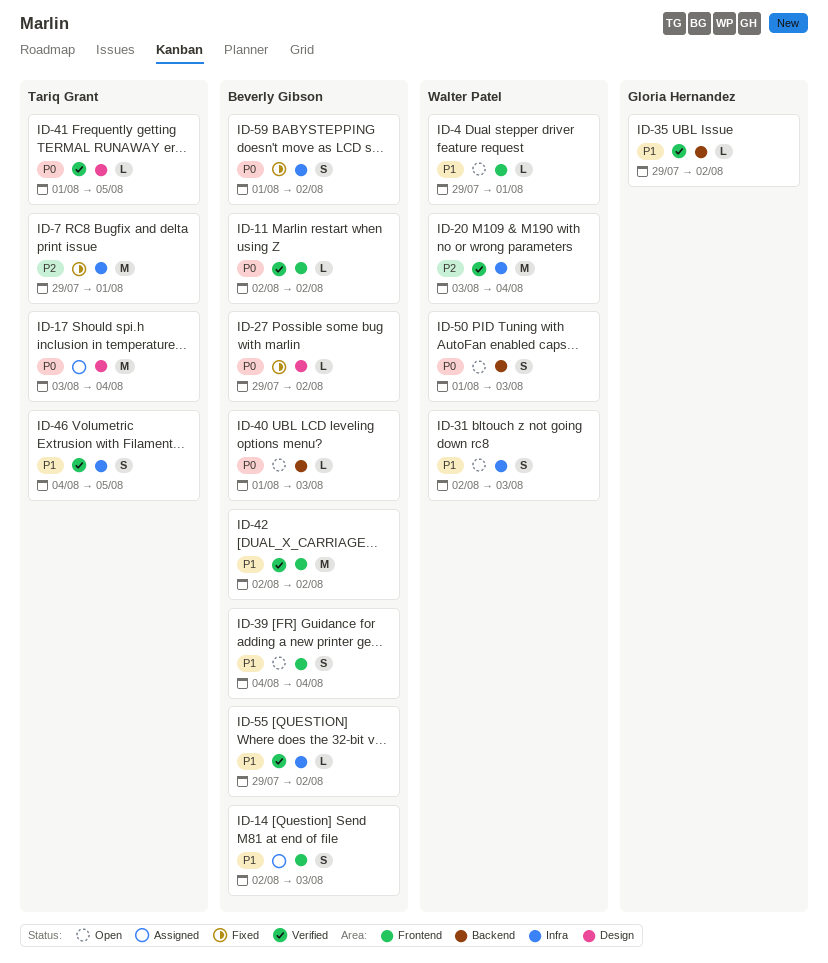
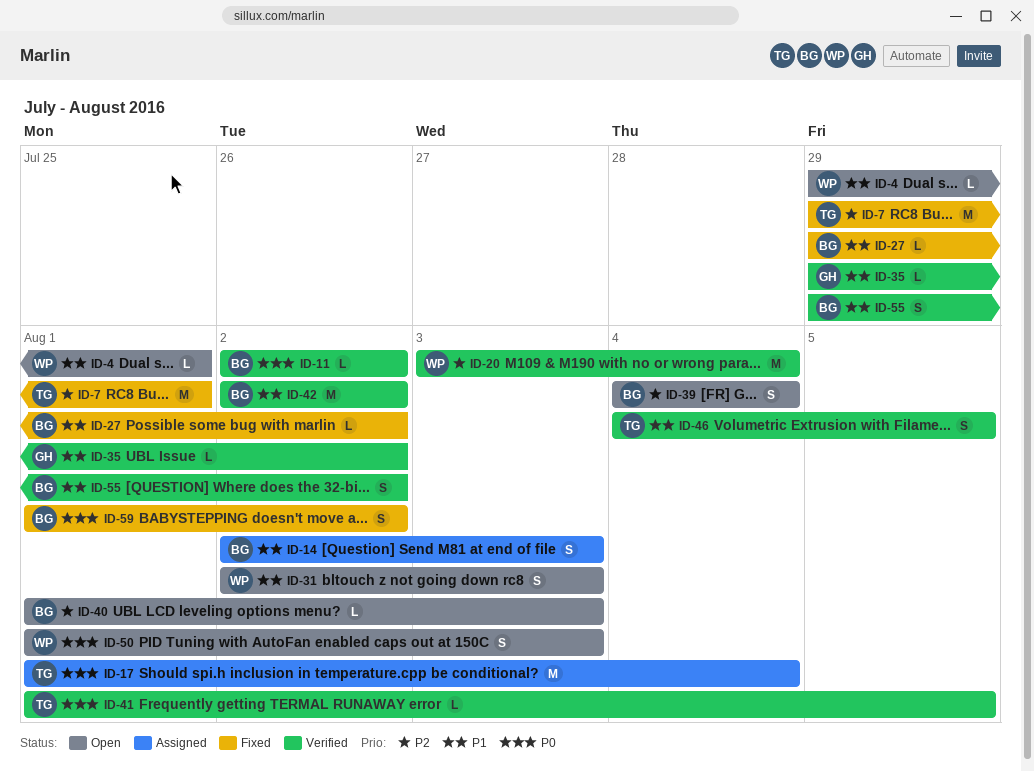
ID-17, start: Aug 3 -> Aug 1
ID-27, priority: P0 -> P1
ID-39, priority: P1 -> P2
ID-40, priority: P0 -> P2
ID-55, estimate: L -> S

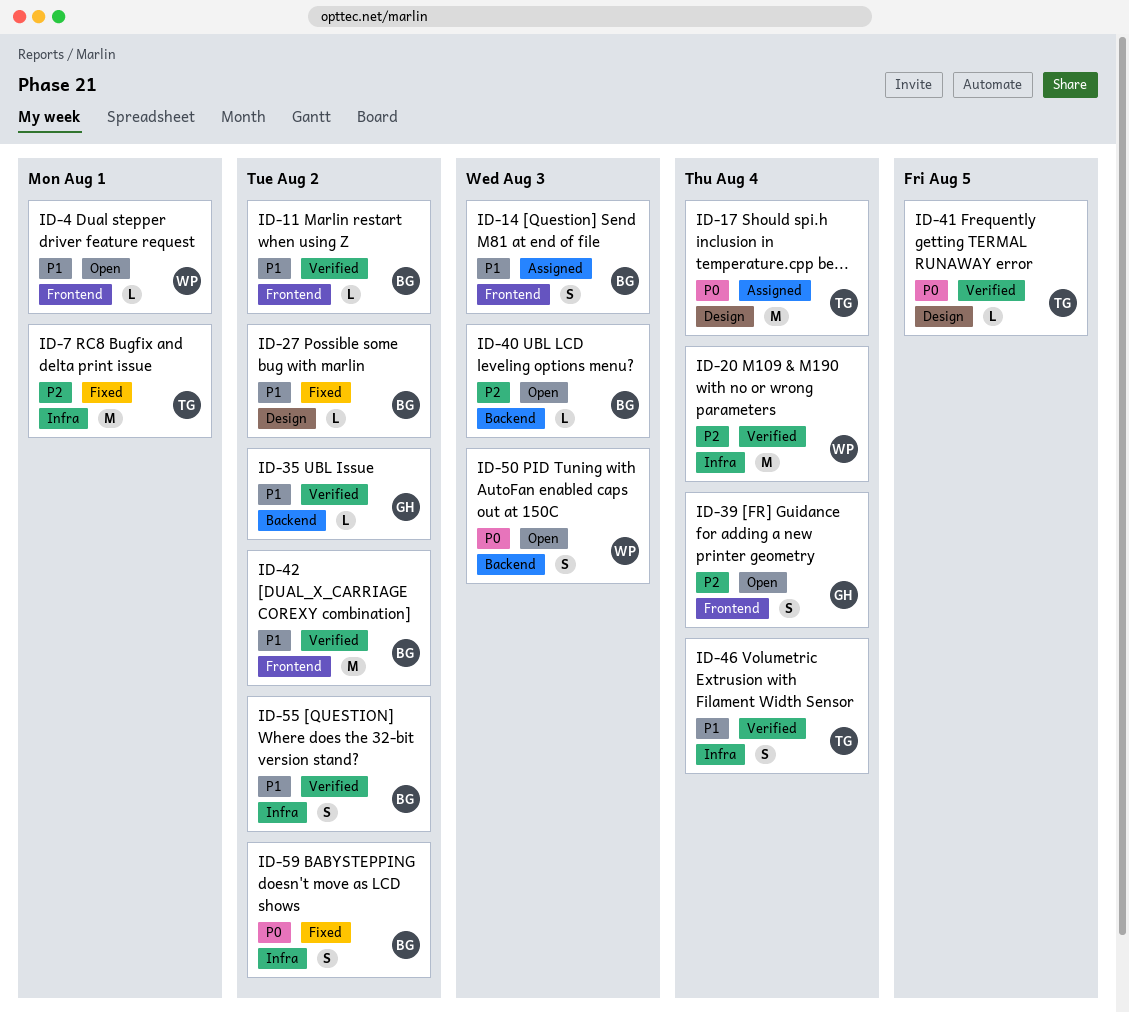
ID-11, priority: P0 -> P1
ID-31: present -> none
ID-39, owner: BG -> GH
ID-46, due: Aug 5 -> Aug 4

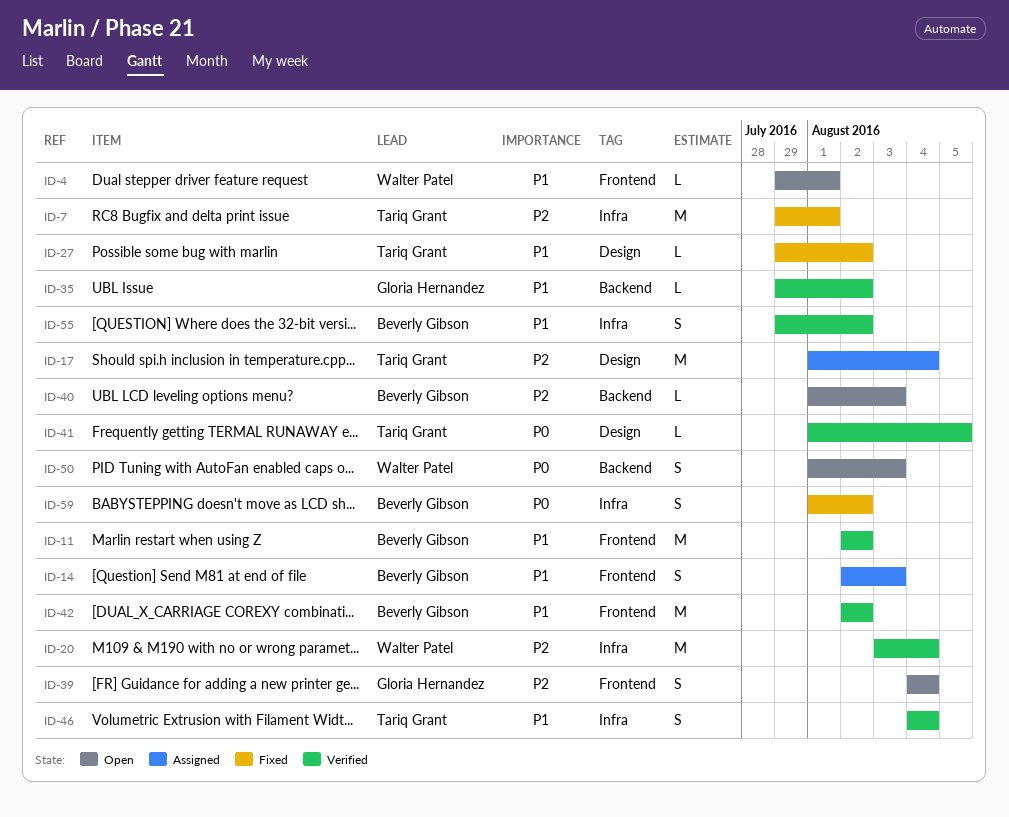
ID-11, estimate: L -> M
ID-17, priority: P0 -> P2
ID-27, owner: Beverly Gibson -> Tariq Grant

